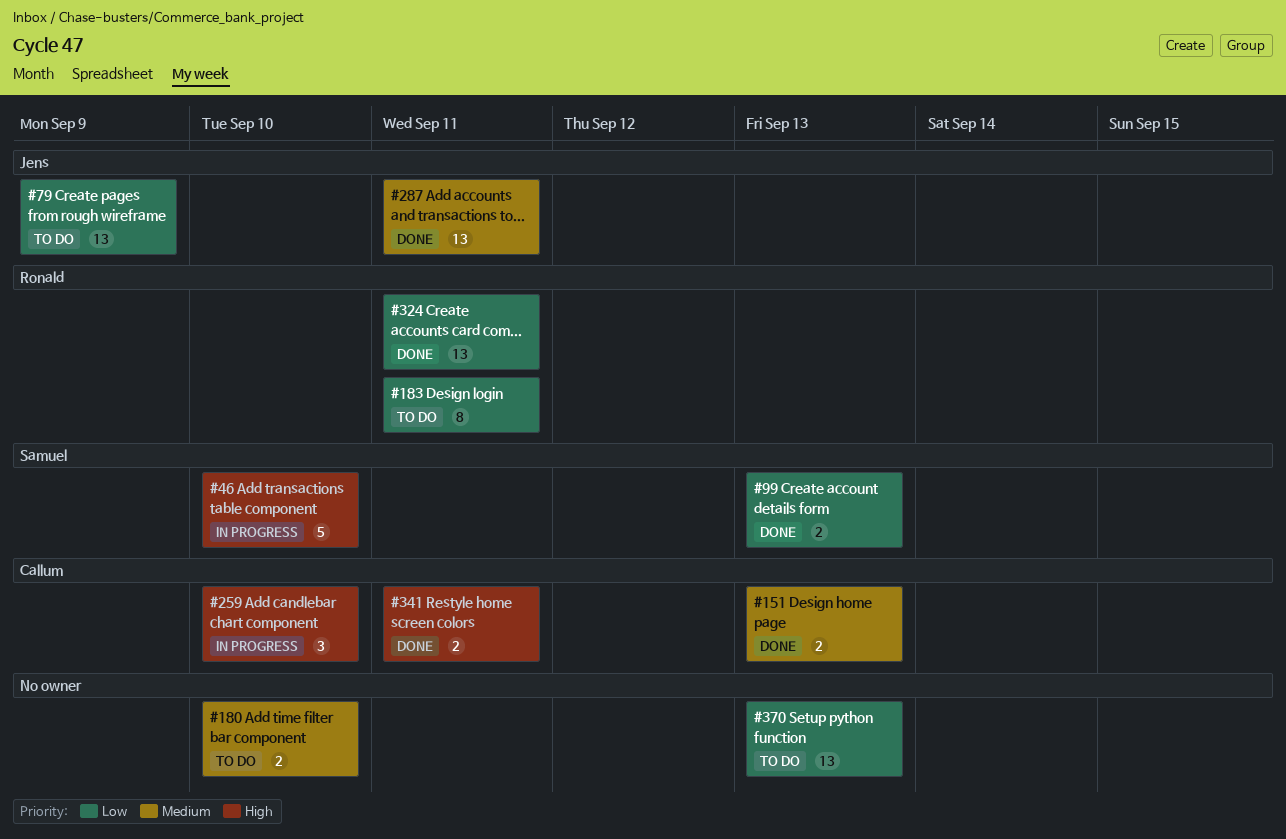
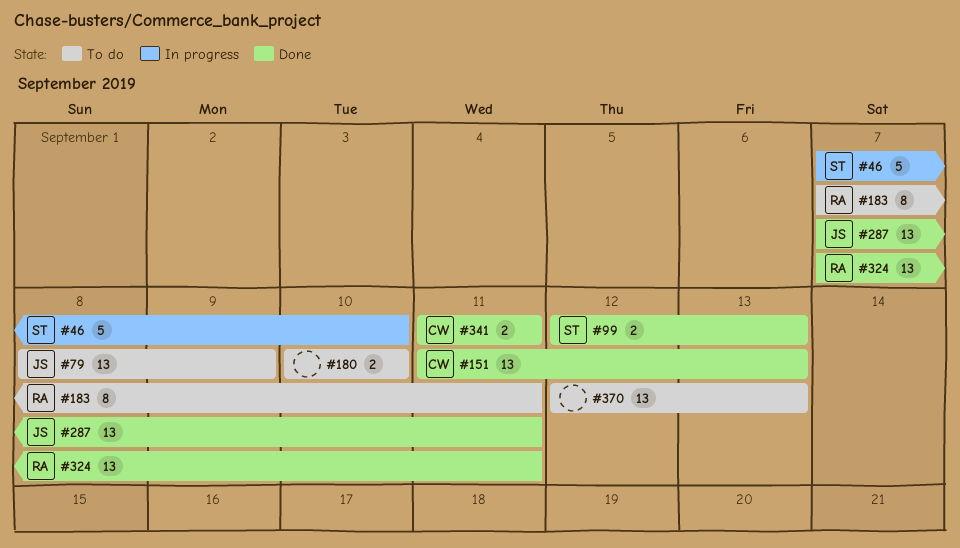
#151, estimate: 2 -> 13
#259: present -> none

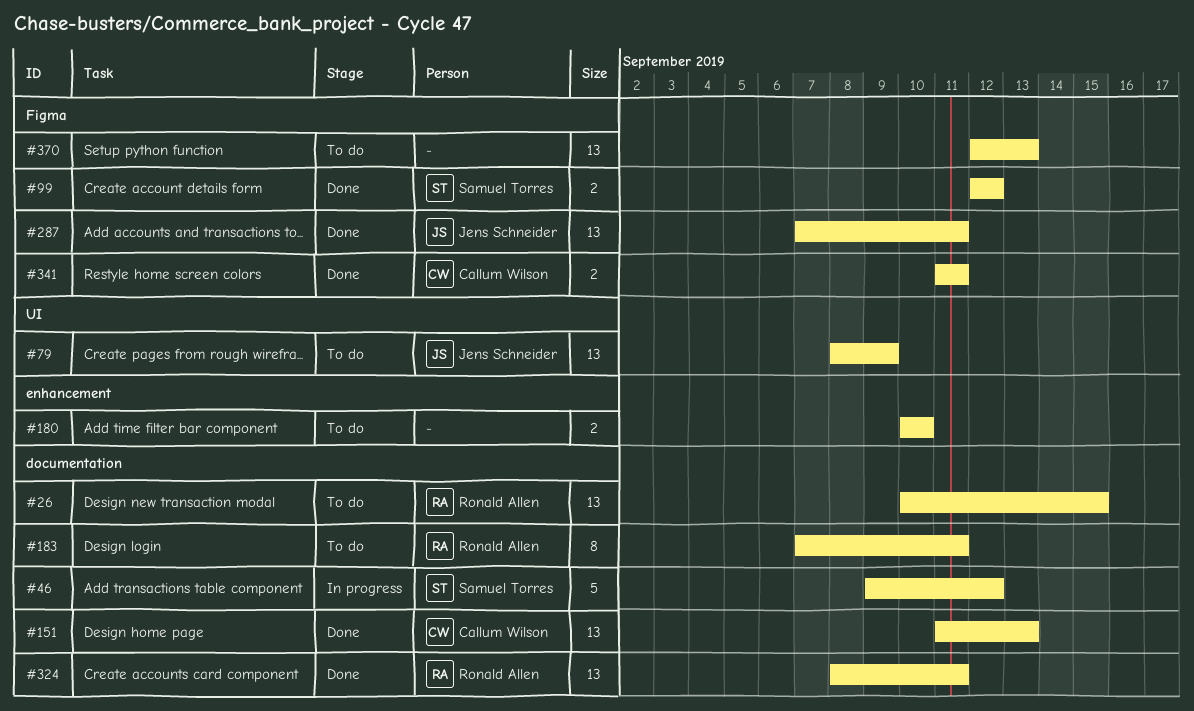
#26: none -> present
#46, start: Sep 7 -> Sep 9
#46, due: Sep 10 -> Sep 12
#99, due: Sep 13 -> Sep 12
#324, start: Sep 7 -> Sep 8

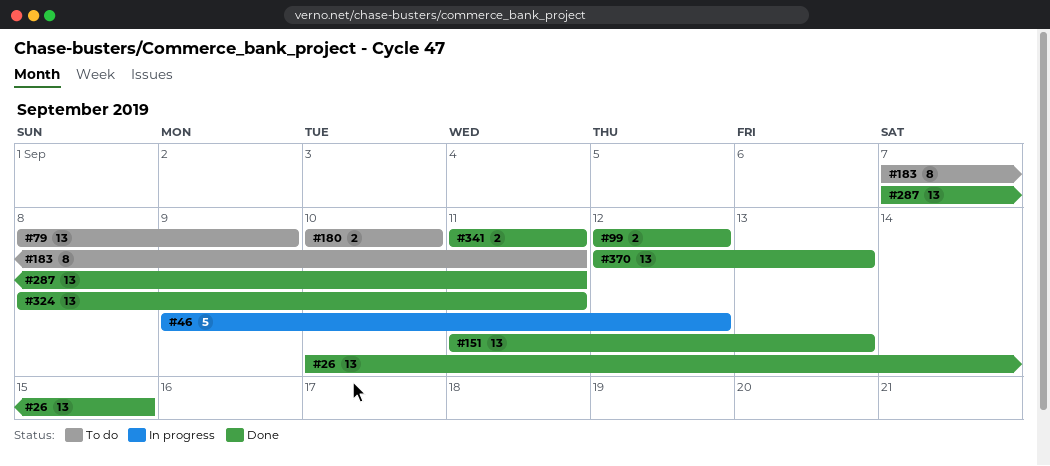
#26, status: To do -> Done
#370, status: To do -> Done

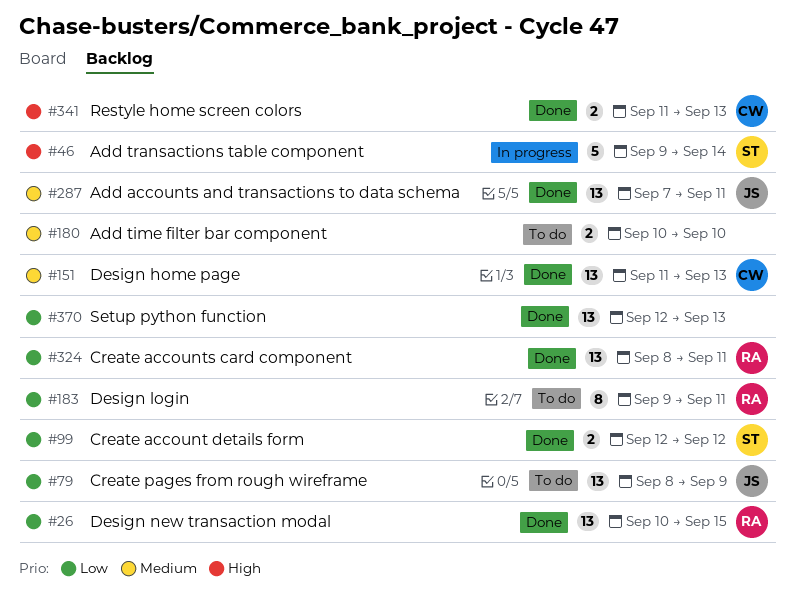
#46, due: Sep 12 -> Sep 14
#183, start: Sep 7 -> Sep 9
#341, due: Sep 11 -> Sep 13

